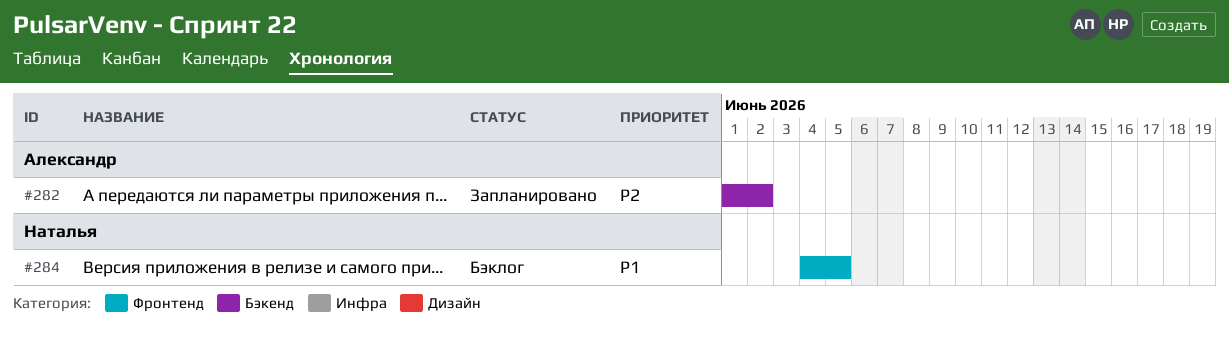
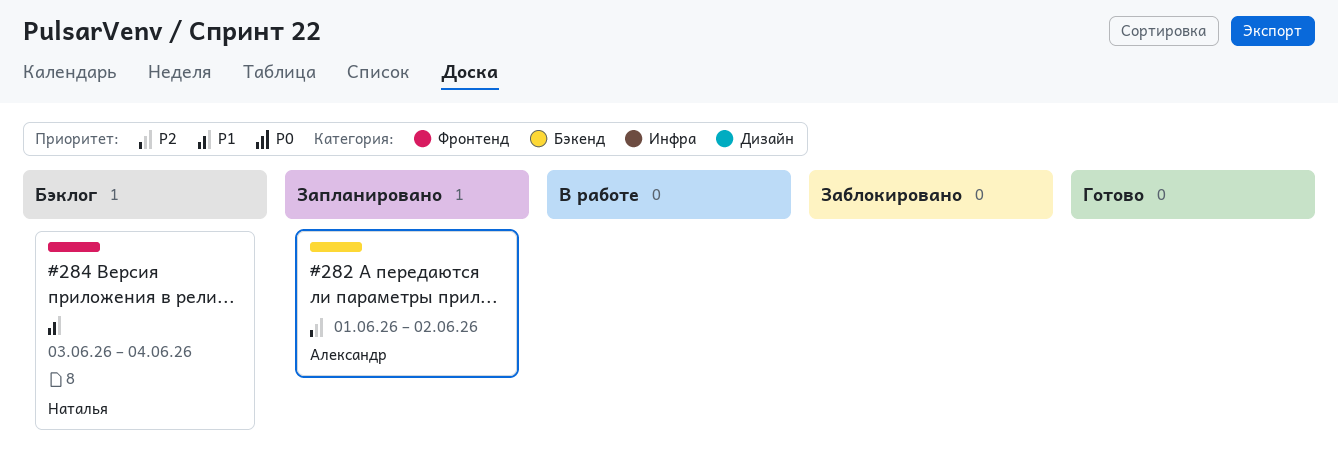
#284, start: Jun 4 -> Jun 3
#284, due: Jun 5 -> Jun 4

